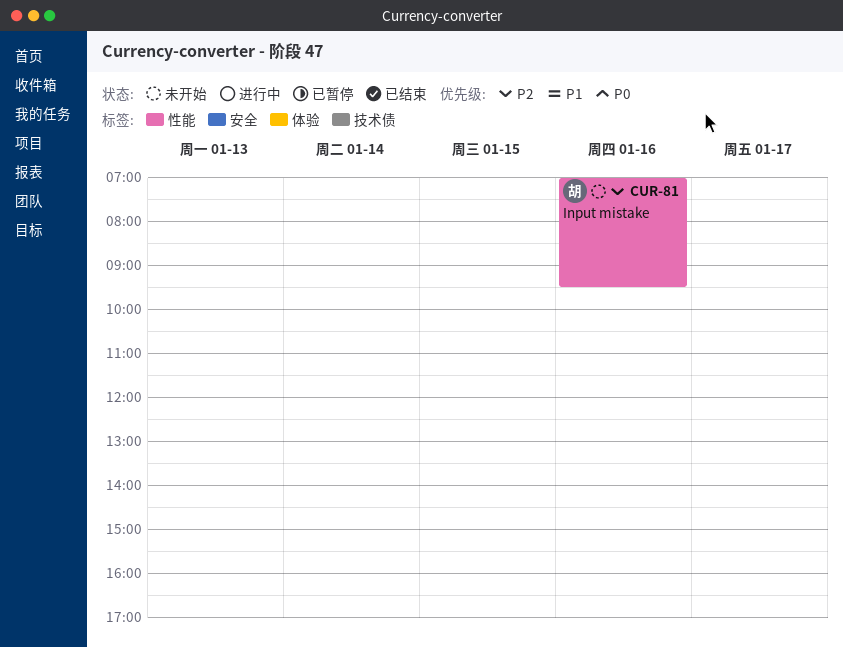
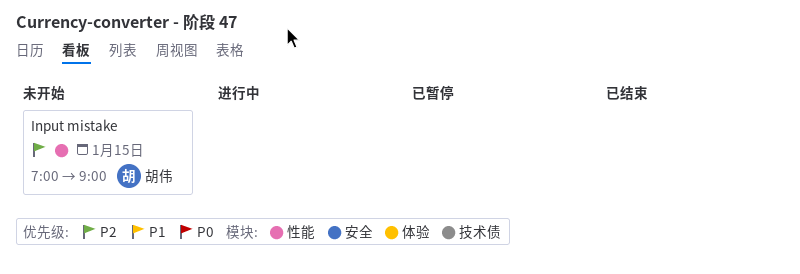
Input mistake, day: Jan 16 -> Jan 15
Input mistake, ends: 09:30 -> 09:00

